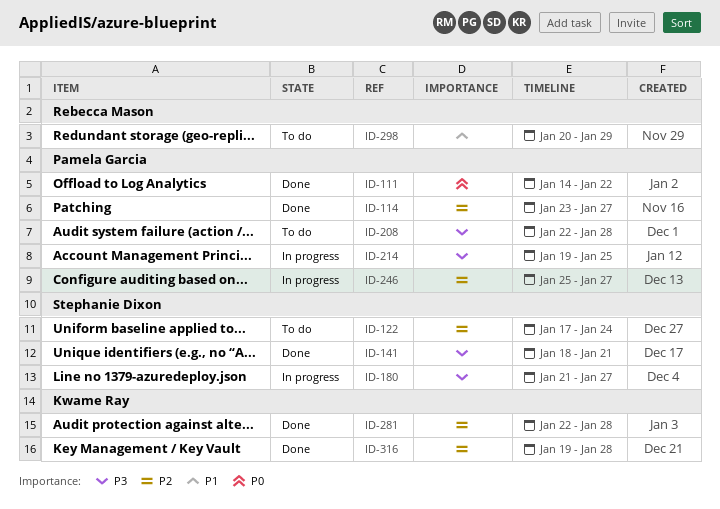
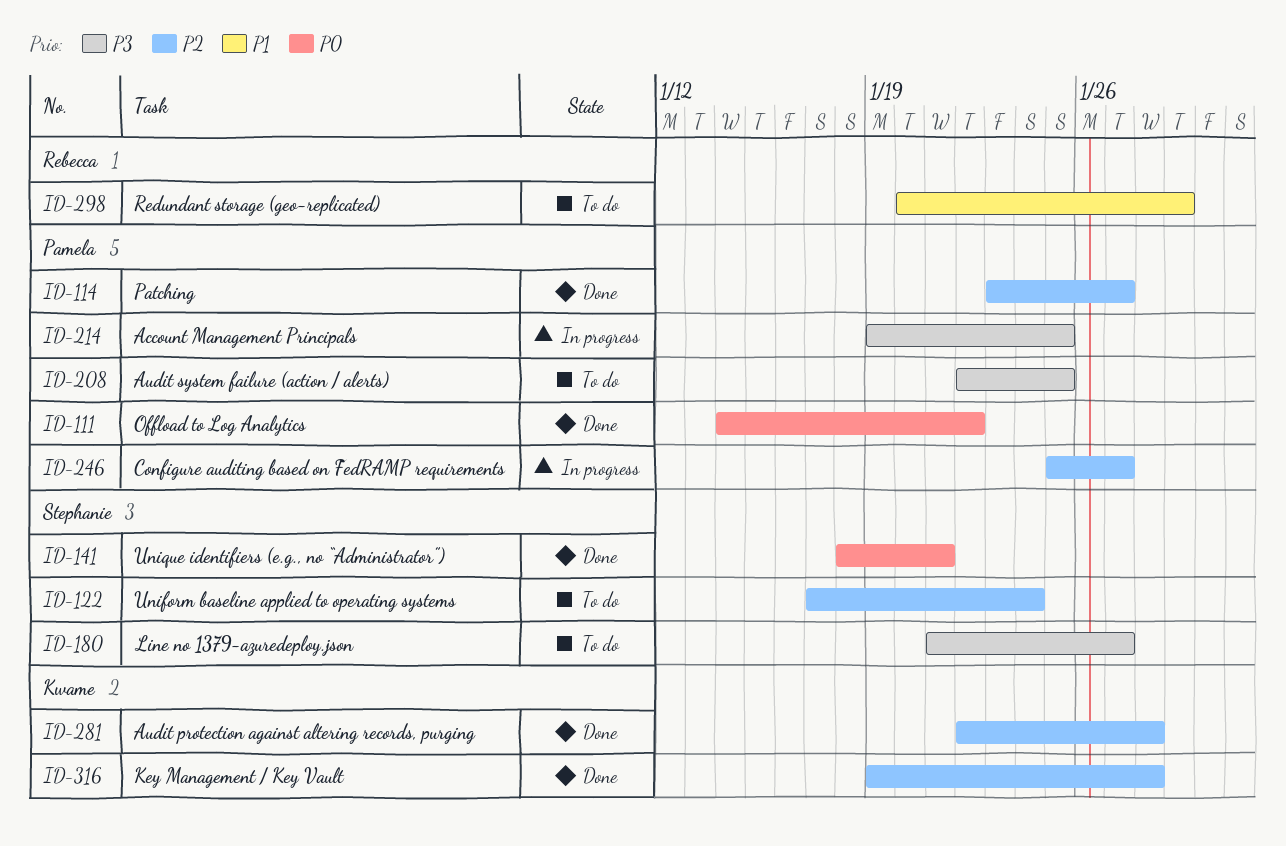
ID-141, priority: P3 -> P0
ID-180, status: In progress -> To do
ID-208, due: Jan 28 -> Jan 25

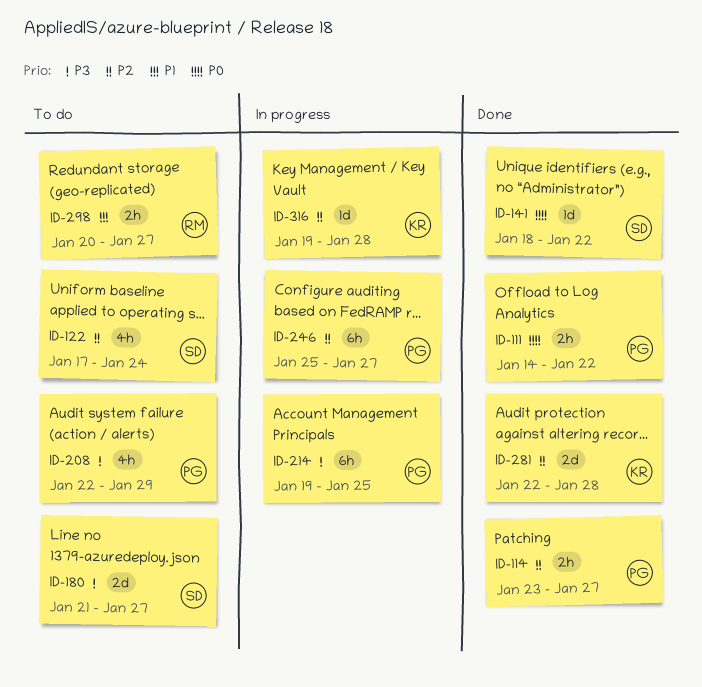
ID-141, due: Jan 21 -> Jan 22
ID-208, due: Jan 25 -> Jan 29
ID-298, due: Jan 29 -> Jan 27
ID-316, status: Done -> In progress

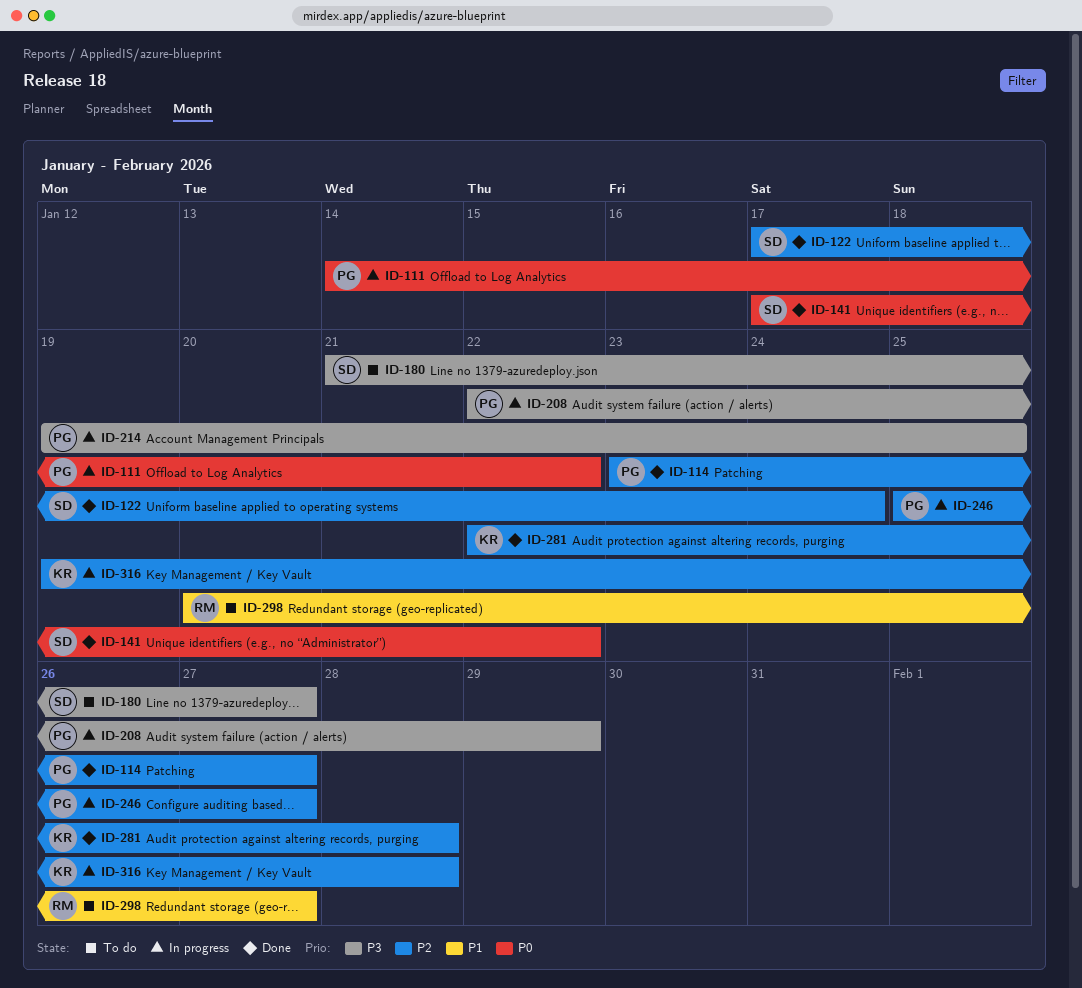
ID-111, status: Done -> In progress
ID-122, status: To do -> Done
ID-141, start: Jan 18 -> Jan 17
ID-208, status: To do -> In progress

